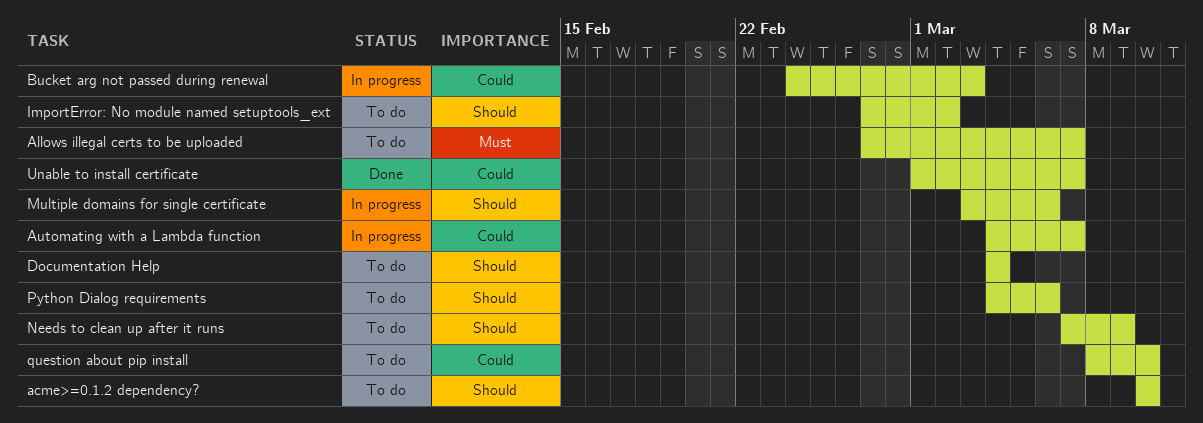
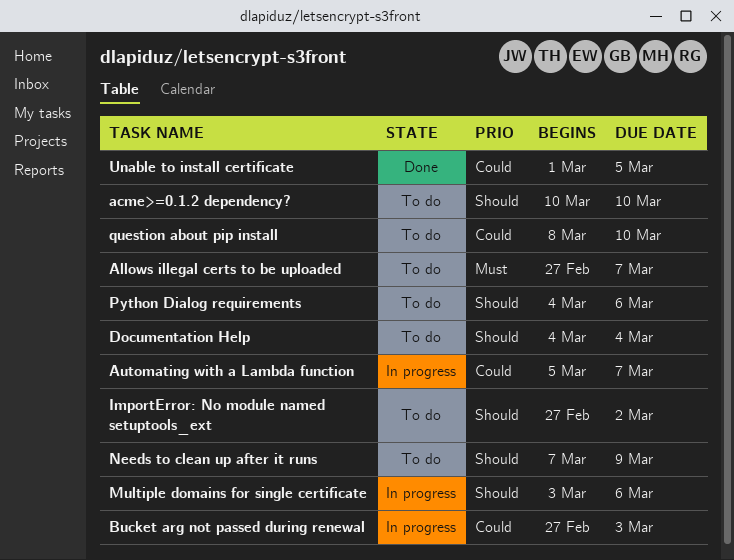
Automating with a Lambda function, start: Mar 4 -> Mar 5
Bucket arg not passed during renewal, start: Feb 24 -> Feb 27
Unable to install certificate, due: Mar 7 -> Mar 5

